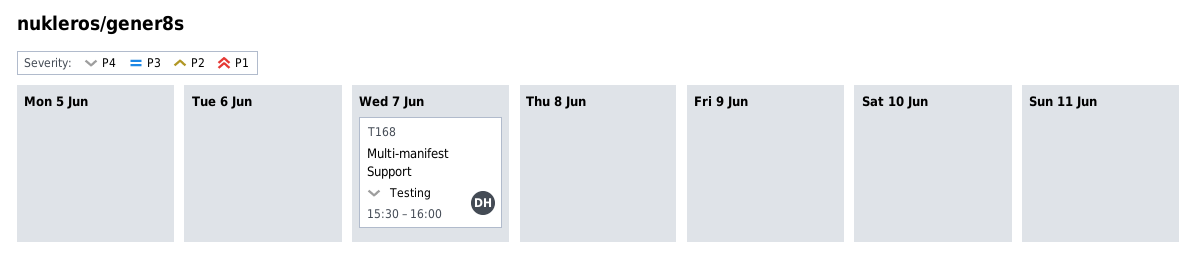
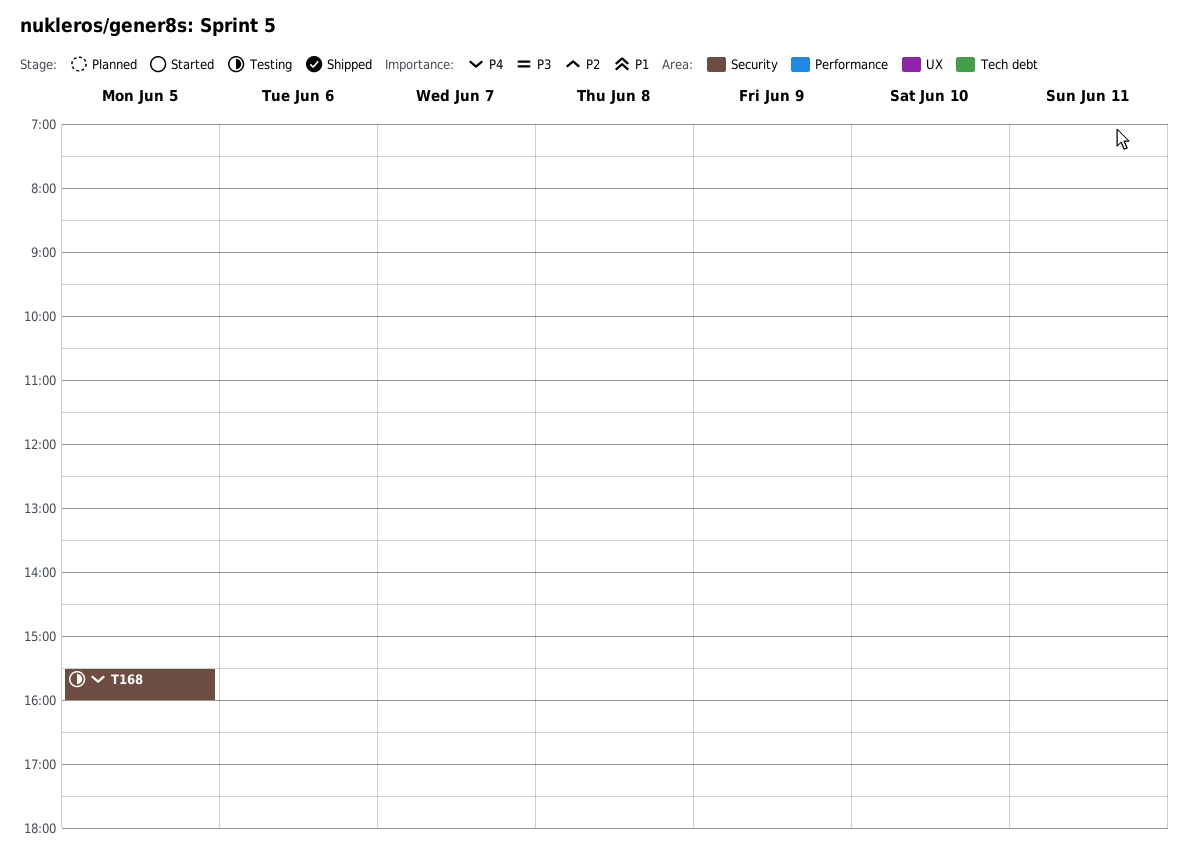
T168, day: Jun 7 -> Jun 5

